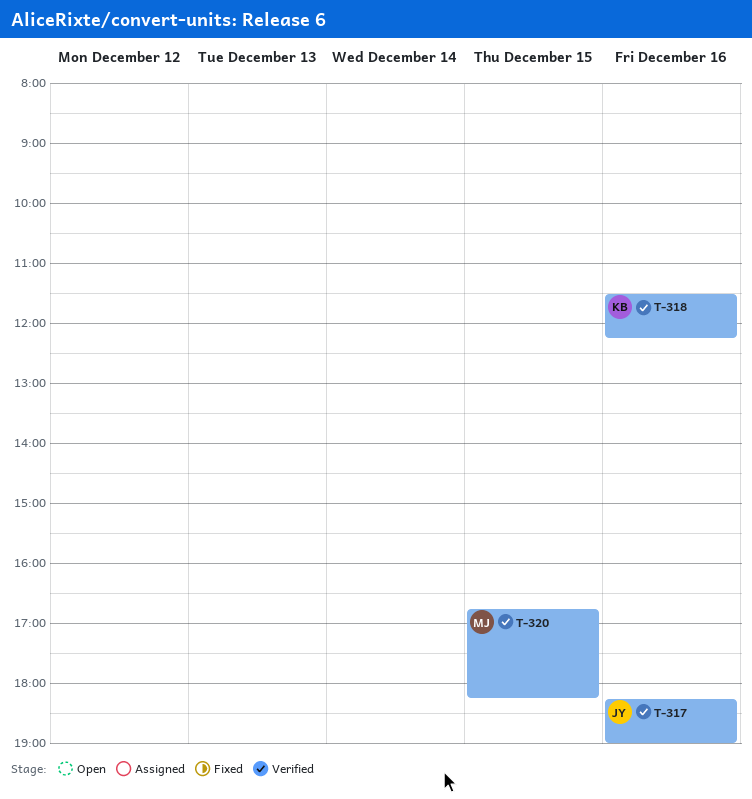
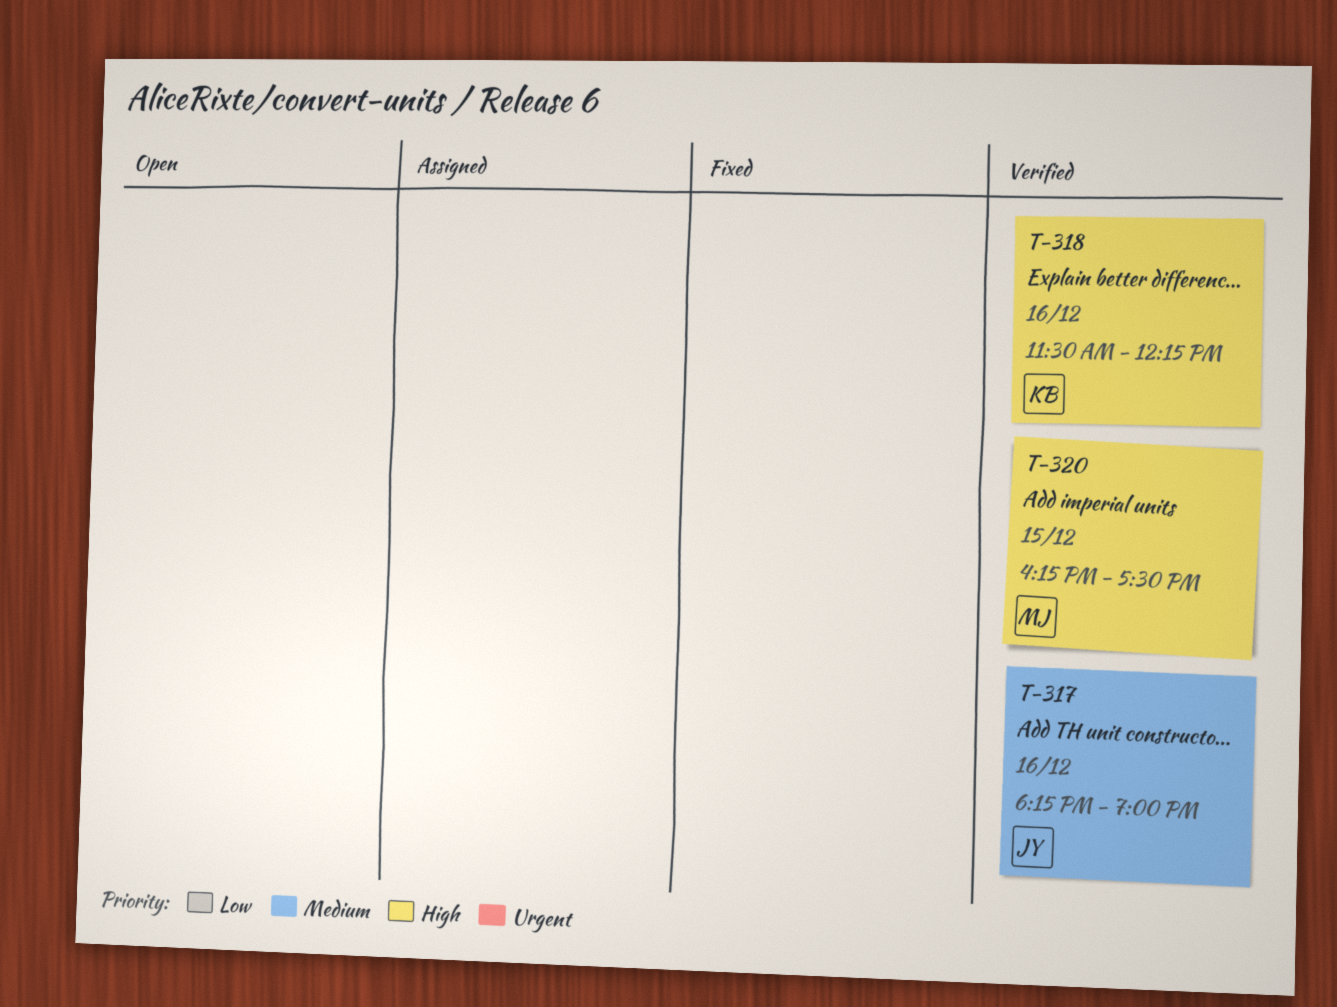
T-320, begins: 16:45 -> 16:15
T-320, ends: 18:15 -> 17:30

